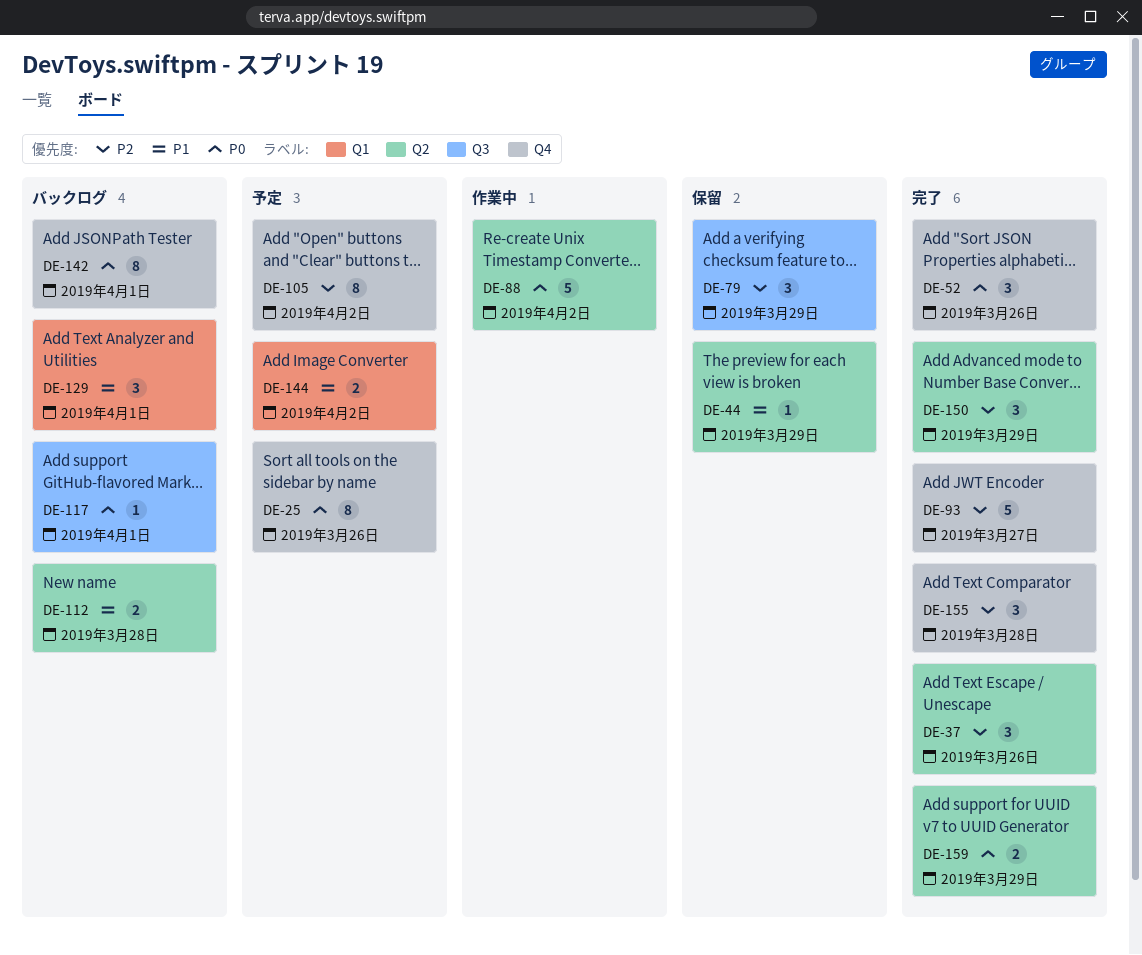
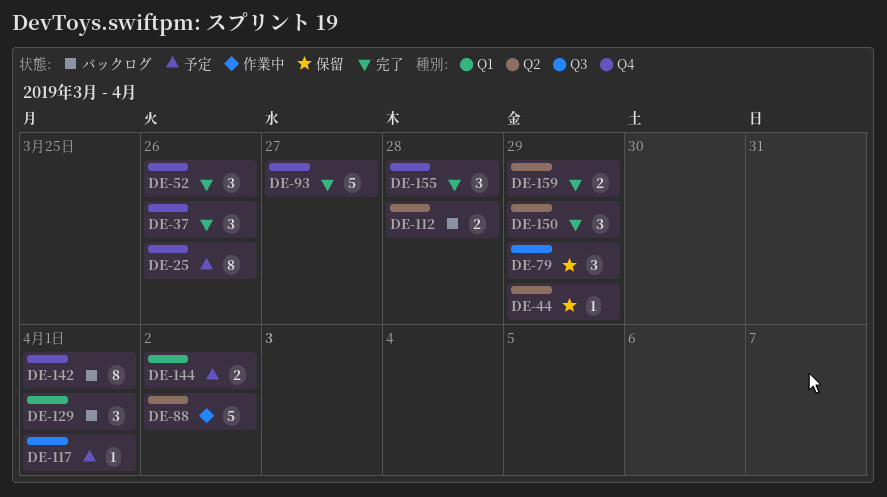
DE-37, label: Q2 -> Q4
DE-105: present -> none
DE-117, status: バックログ -> 予定

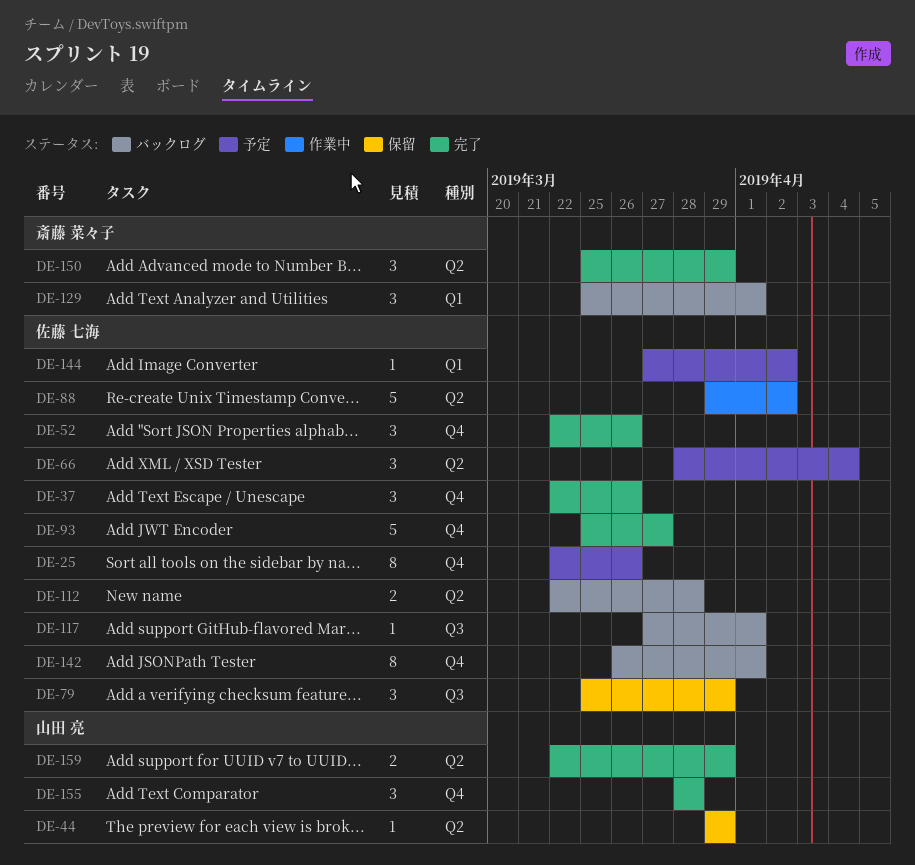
DE-66: none -> present
DE-117, status: 予定 -> バックログ
DE-144, estimate: 2 -> 1

